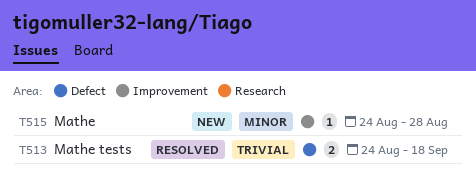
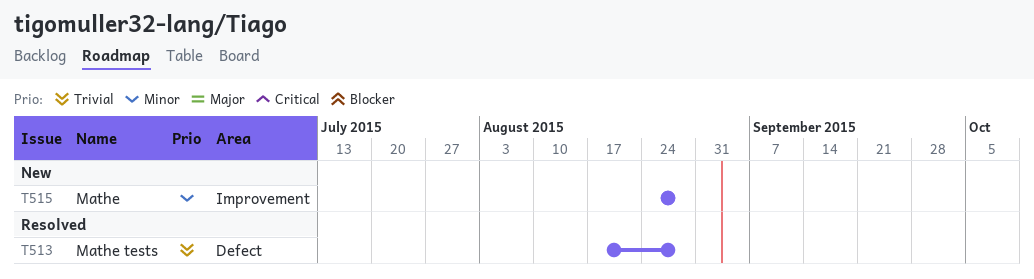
T513, start: Aug 24 -> Aug 17
T513, due: Sep 18 -> Aug 28

